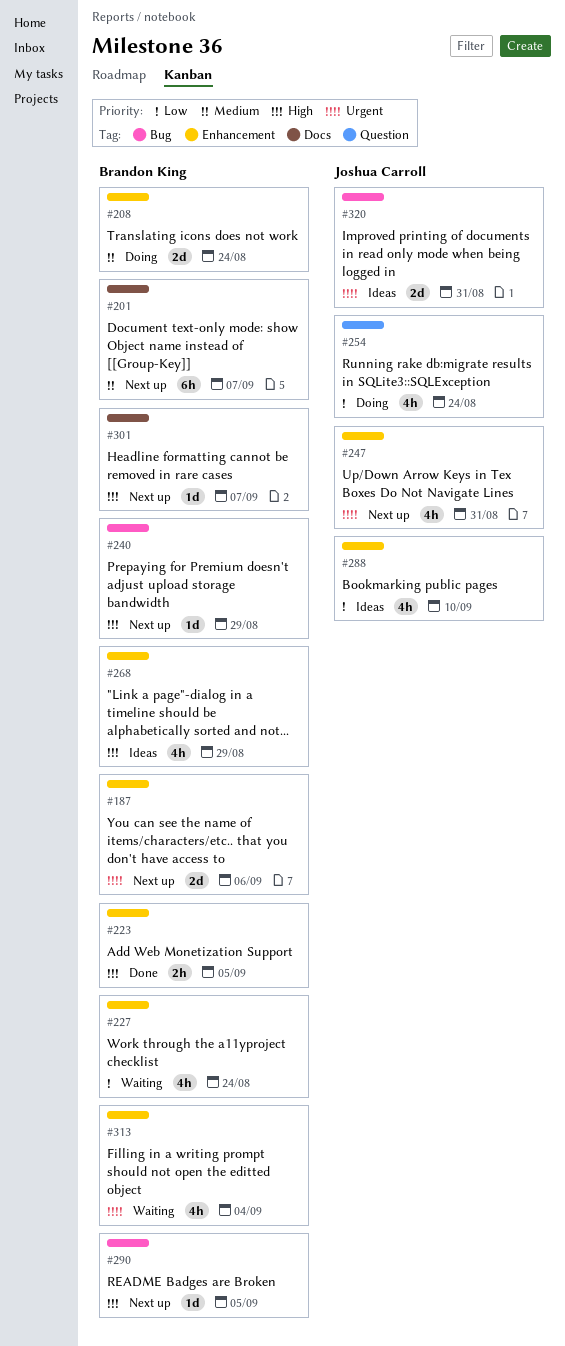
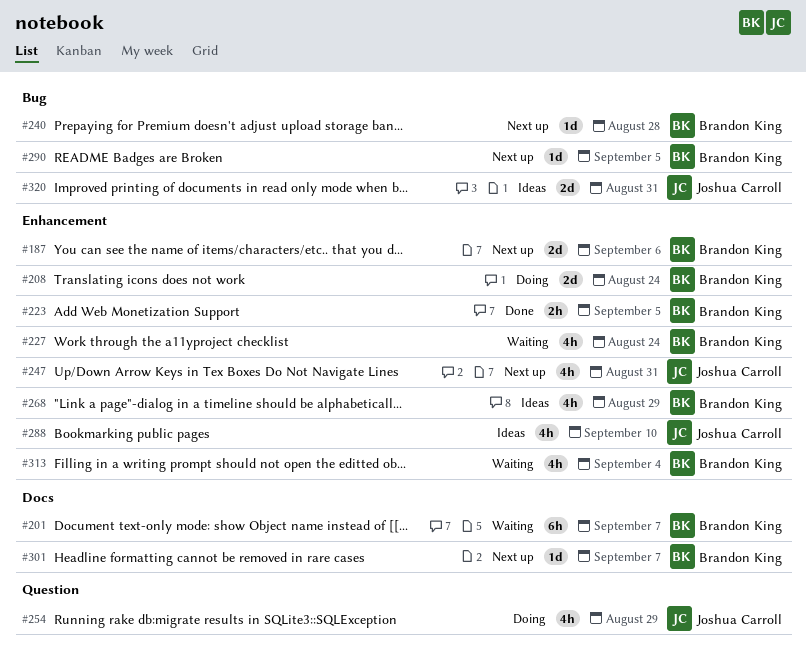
#201, status: Next up -> Waiting
#240, due: Aug 29 -> Aug 28
#254, due: Aug 24 -> Aug 29

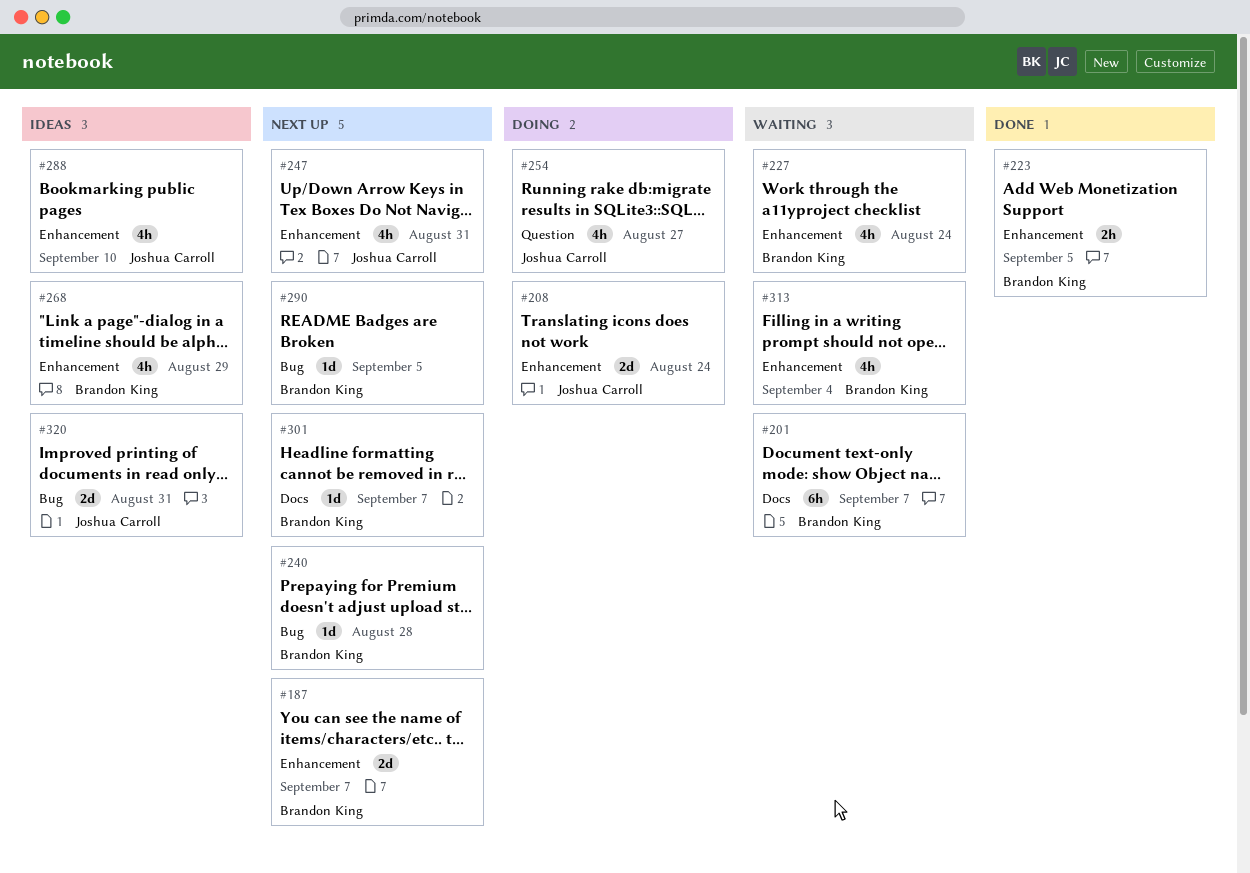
#187, due: Sep 6 -> Sep 7
#208, owner: Brandon King -> Joshua Carroll
#254, due: Aug 29 -> Aug 27

